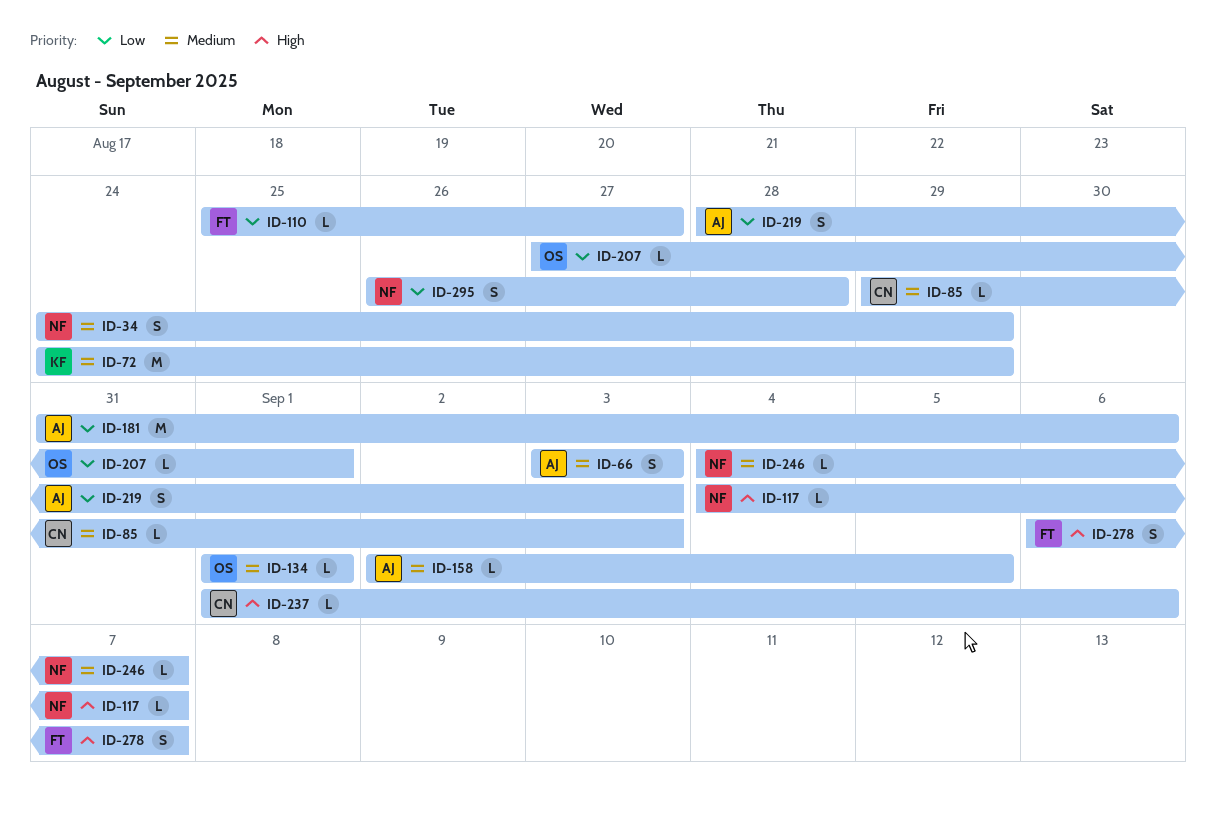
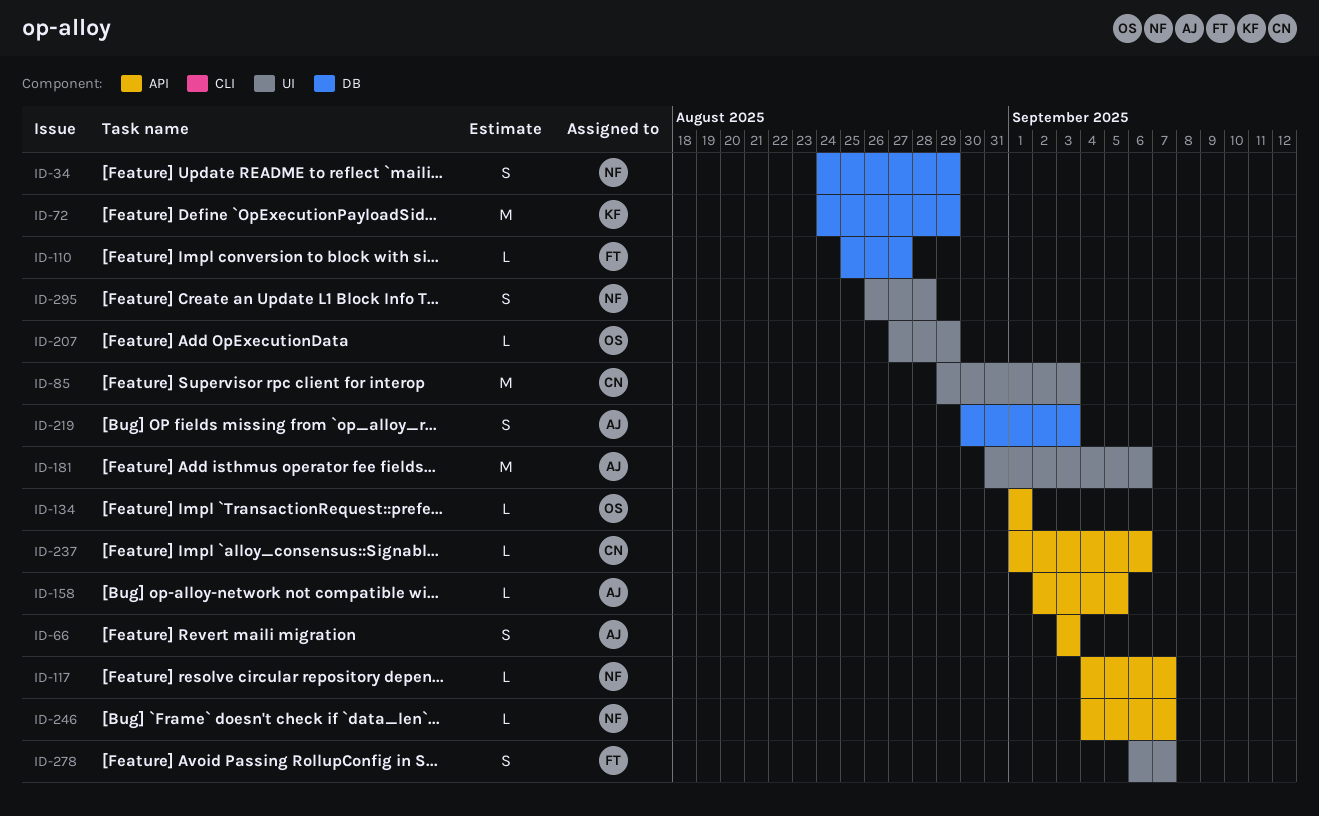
ID-85, estimate: L -> M
ID-207, due: Sep 1 -> Aug 29
ID-219, start: Aug 28 -> Aug 30

